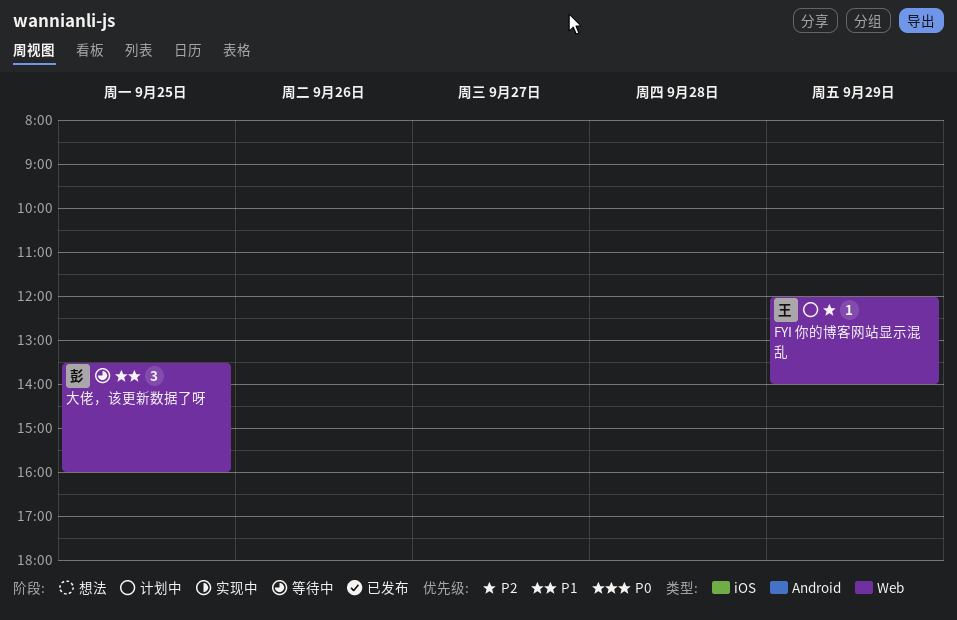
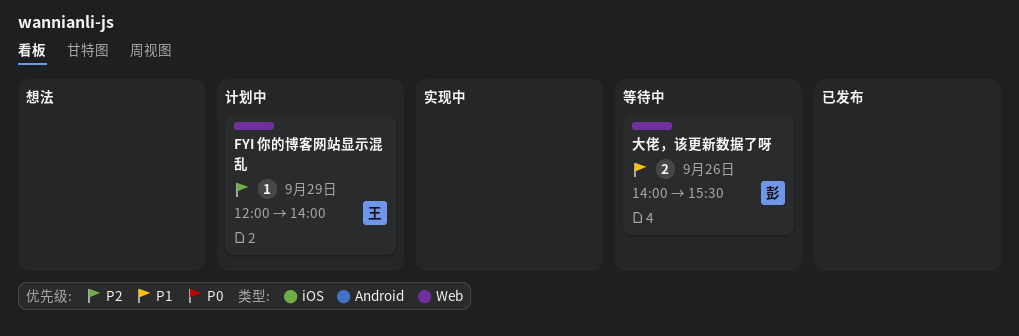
大佬，该更新数据了呀, estimate: 3 -> 2
大佬，该更新数据了呀, day: Sep 25 -> Sep 26
大佬，该更新数据了呀, begins: 13:30 -> 14:00
大佬，该更新数据了呀, ends: 16:00 -> 15:30

